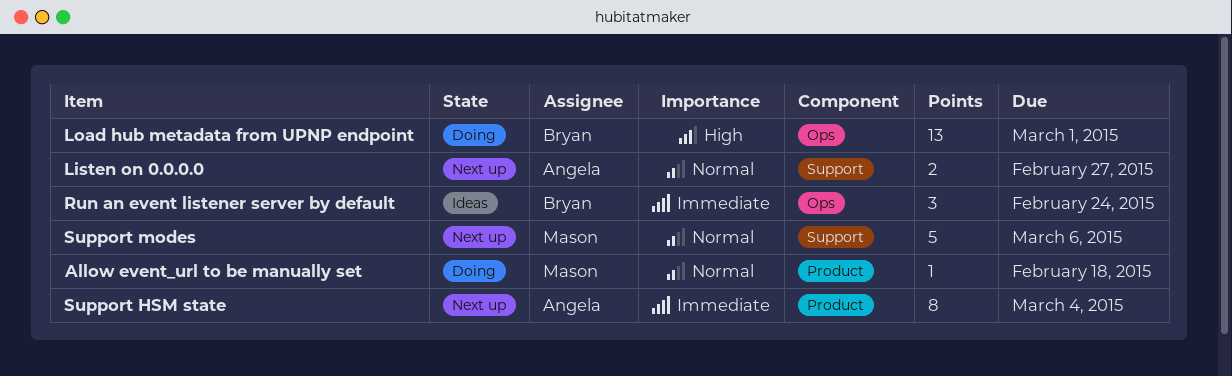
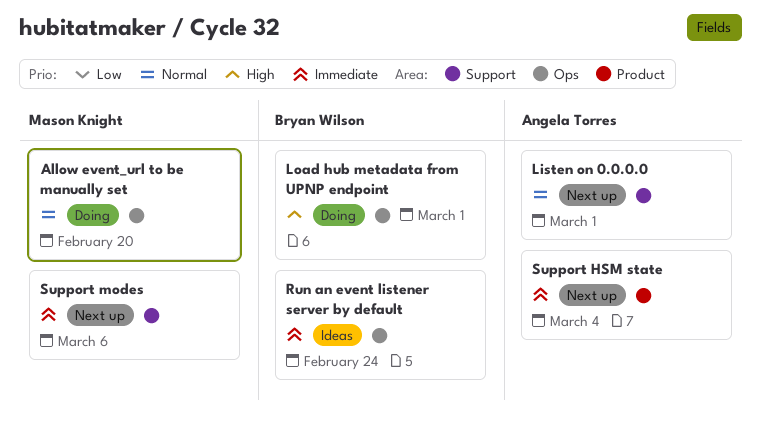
Allow event_url to be manually set, label: Product -> Ops
Allow event_url to be manually set, due: Feb 18 -> Feb 20
Listen on 0.0.0.0, due: Feb 27 -> Mar 1
Support modes, priority: Normal -> Immediate

